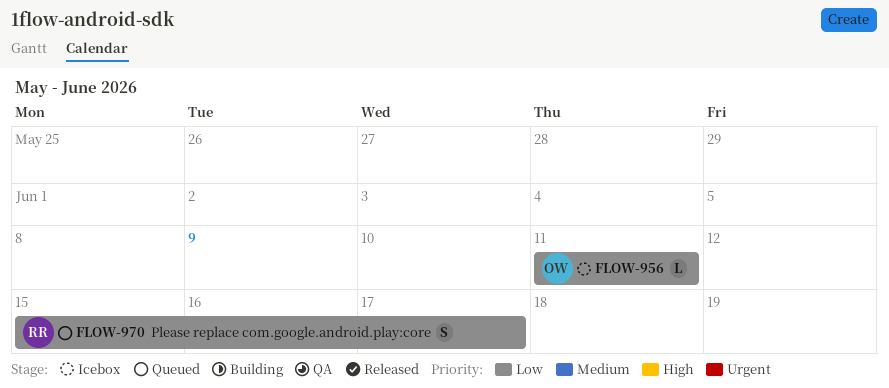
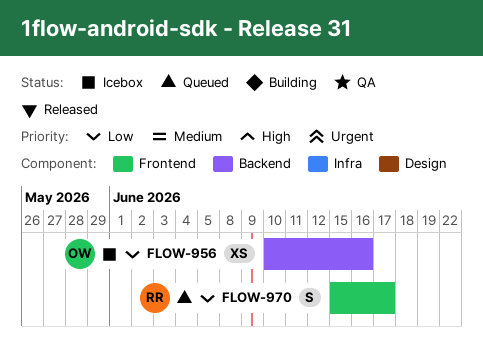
FLOW-956, estimate: L -> XS
FLOW-956, start: Jun 11 -> Jun 10
FLOW-956, due: Jun 11 -> Jun 16

